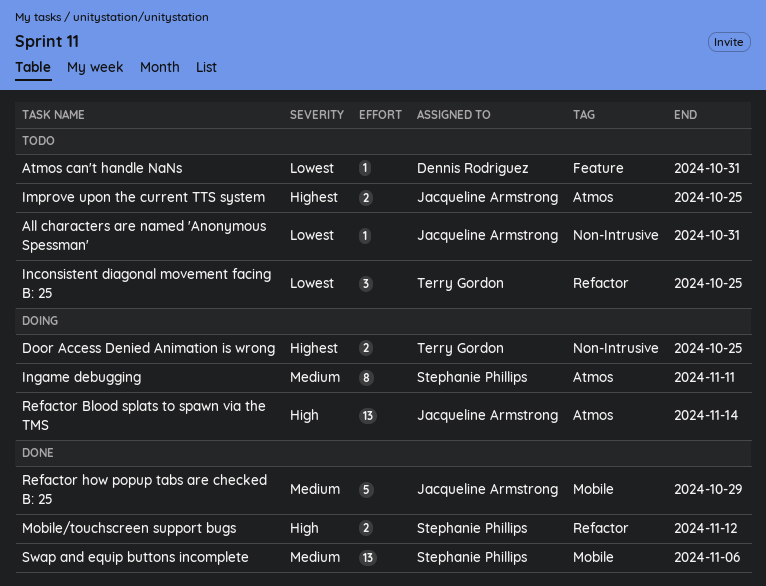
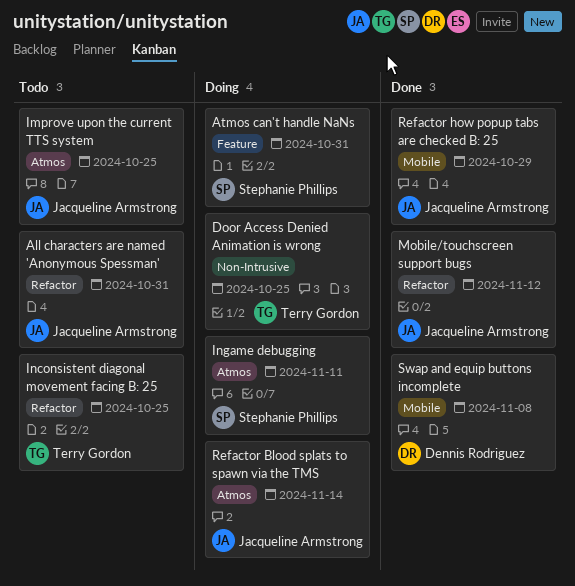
All characters are named 'Anonymous Spessman', label: Non-Intrusive -> Refactor
Atmos can't handle NaNs, status: Todo -> Doing
Atmos can't handle NaNs, owner: Dennis Rodriguez -> Stephanie Phillips
Mobile/touchscreen support bugs, owner: Stephanie Phillips -> Jacqueline Armstrong
Swap and equip buttons incomplete, owner: Stephanie Phillips -> Dennis Rodriguez
Swap and equip buttons incomplete, due: Nov 6 -> Nov 8

